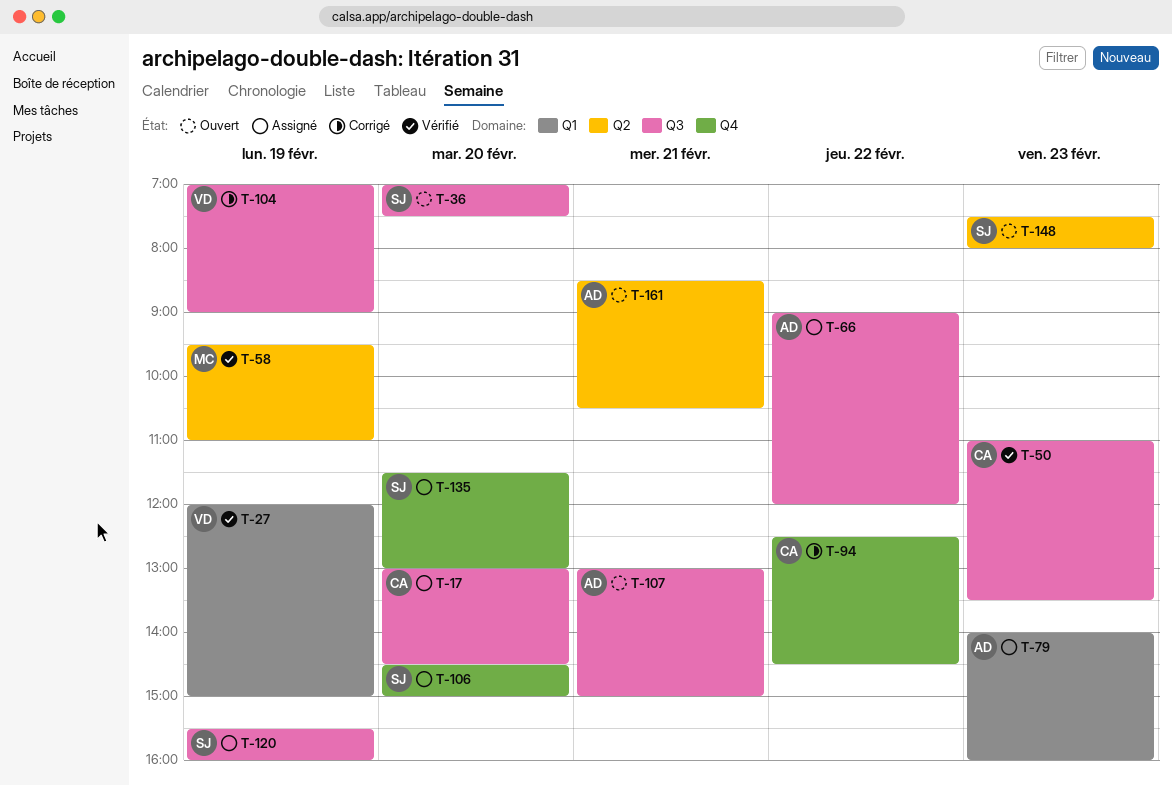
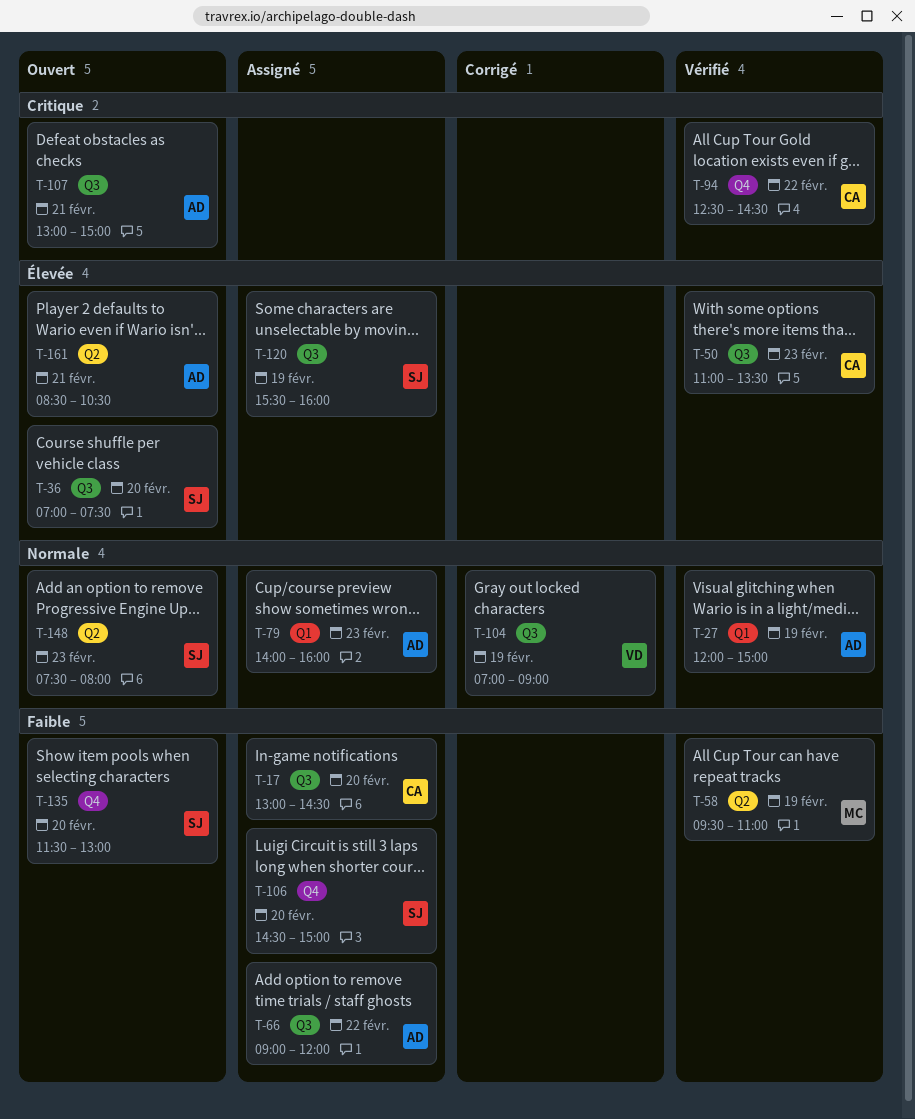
T-27, owner: VD -> AD
T-94, status: Corrigé -> Vérifié
T-135, status: Assigné -> Ouvert

